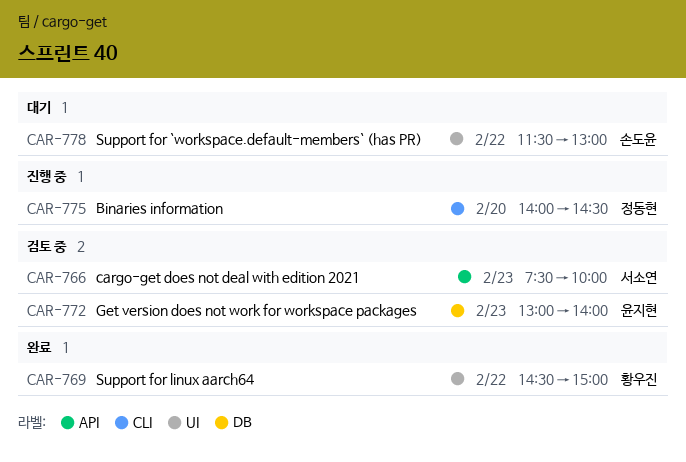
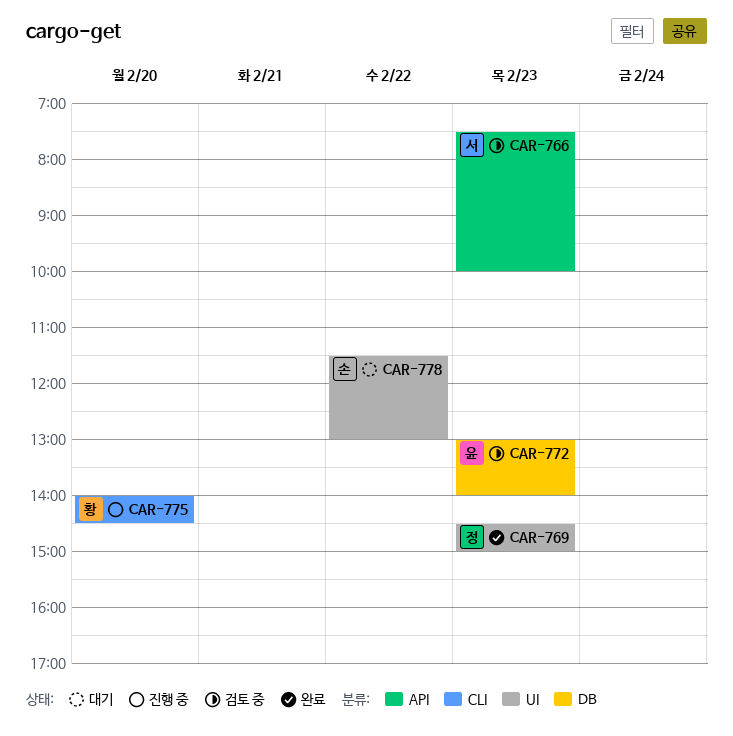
CAR-769, owner: 황우진 -> 정동현
CAR-769, day: Feb 22 -> Feb 23
CAR-775, owner: 정동현 -> 황우진

